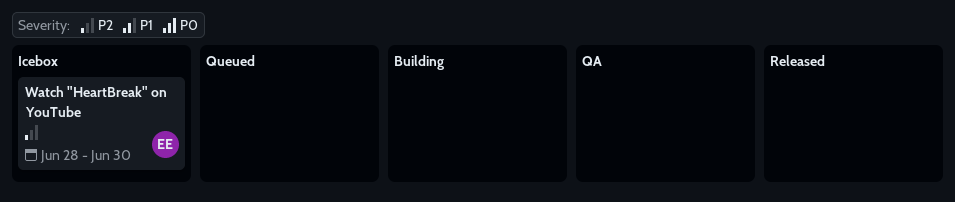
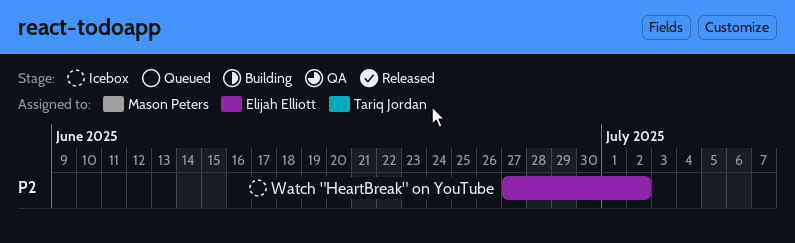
Watch "HeartBreak" on YouTube, start: Jun 28 -> Jun 27
Watch "HeartBreak" on YouTube, due: Jun 30 -> Jul 2

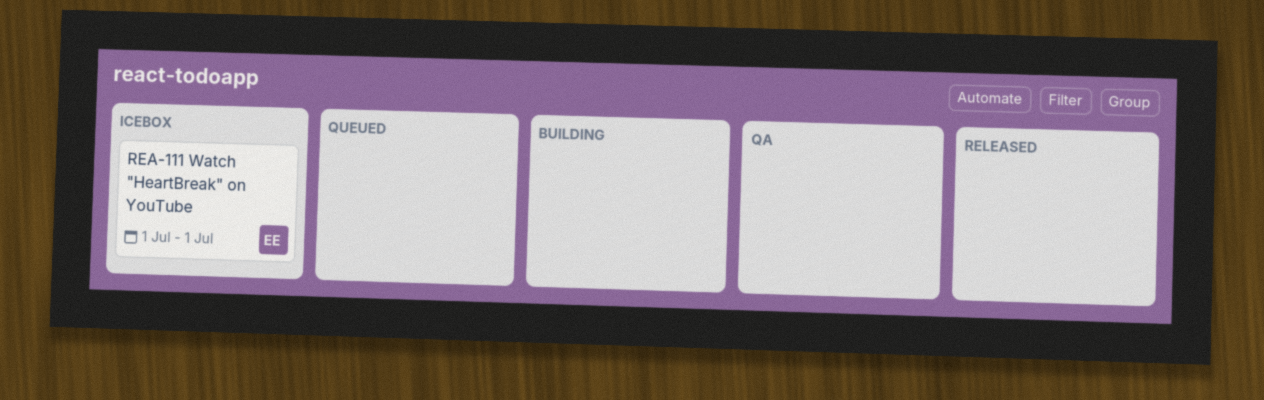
Watch "HeartBreak" on YouTube, start: Jun 27 -> Jul 1
Watch "HeartBreak" on YouTube, due: Jul 2 -> Jul 1

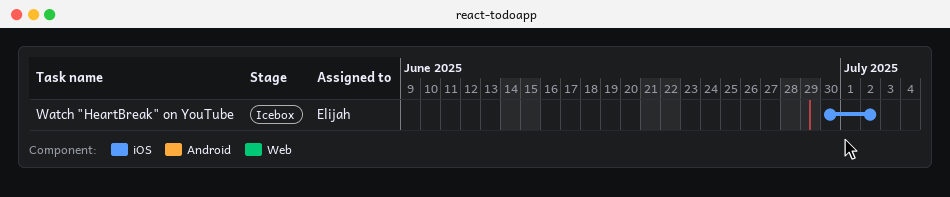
Watch "HeartBreak" on YouTube, start: Jul 1 -> Jun 30
Watch "HeartBreak" on YouTube, due: Jul 1 -> Jul 2

